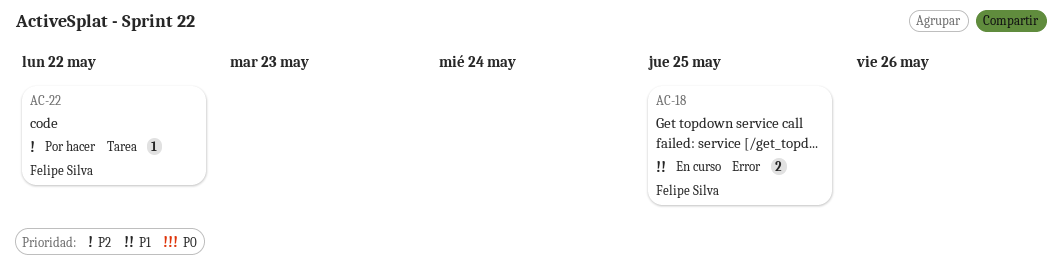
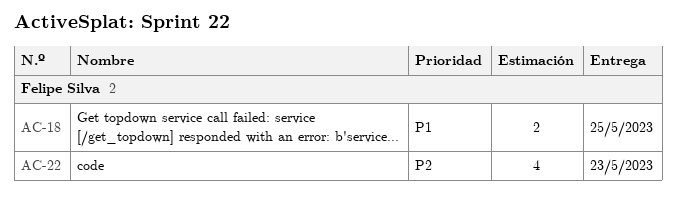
AC-22, estimate: 1 -> 4
AC-22, due: May 22 -> May 23

